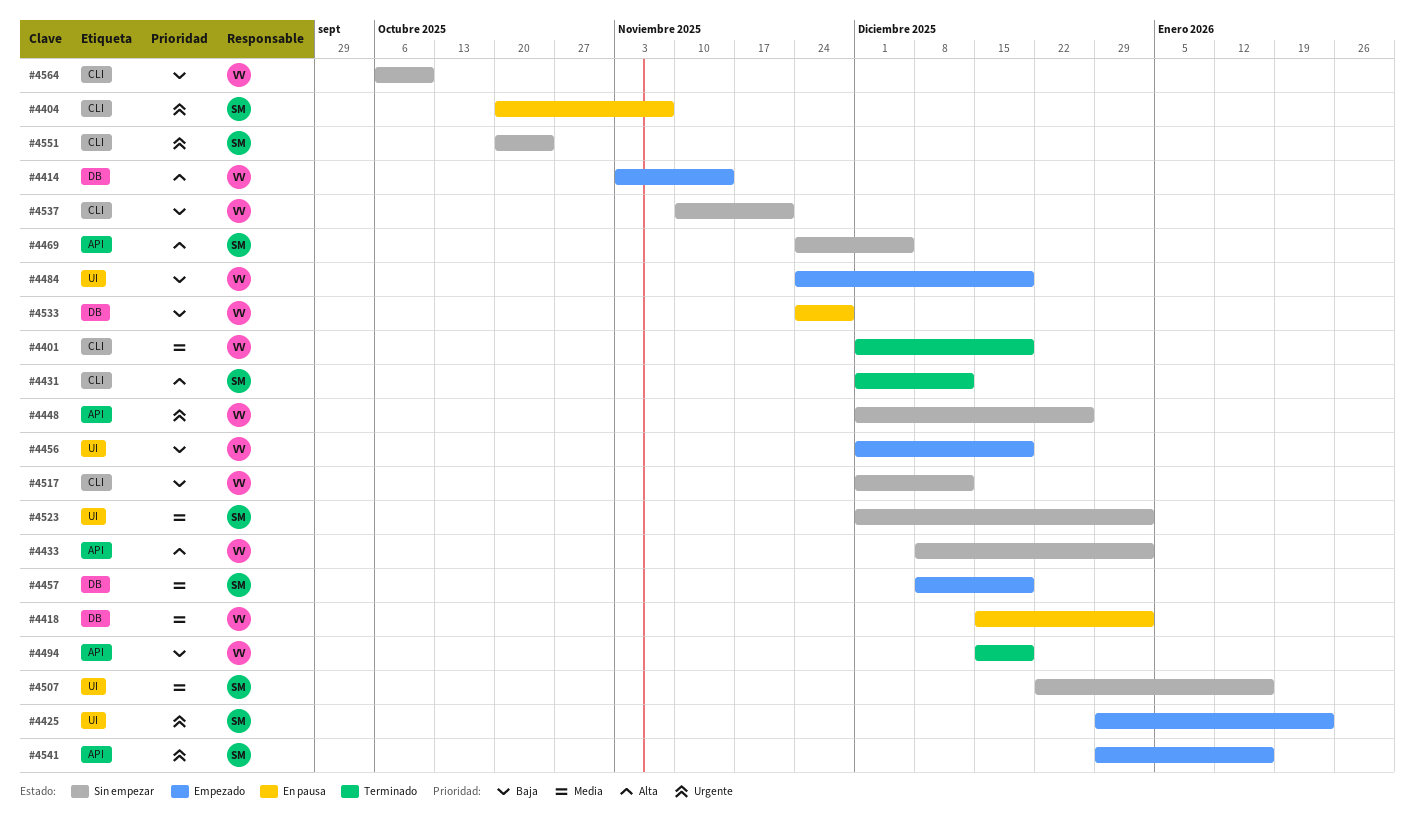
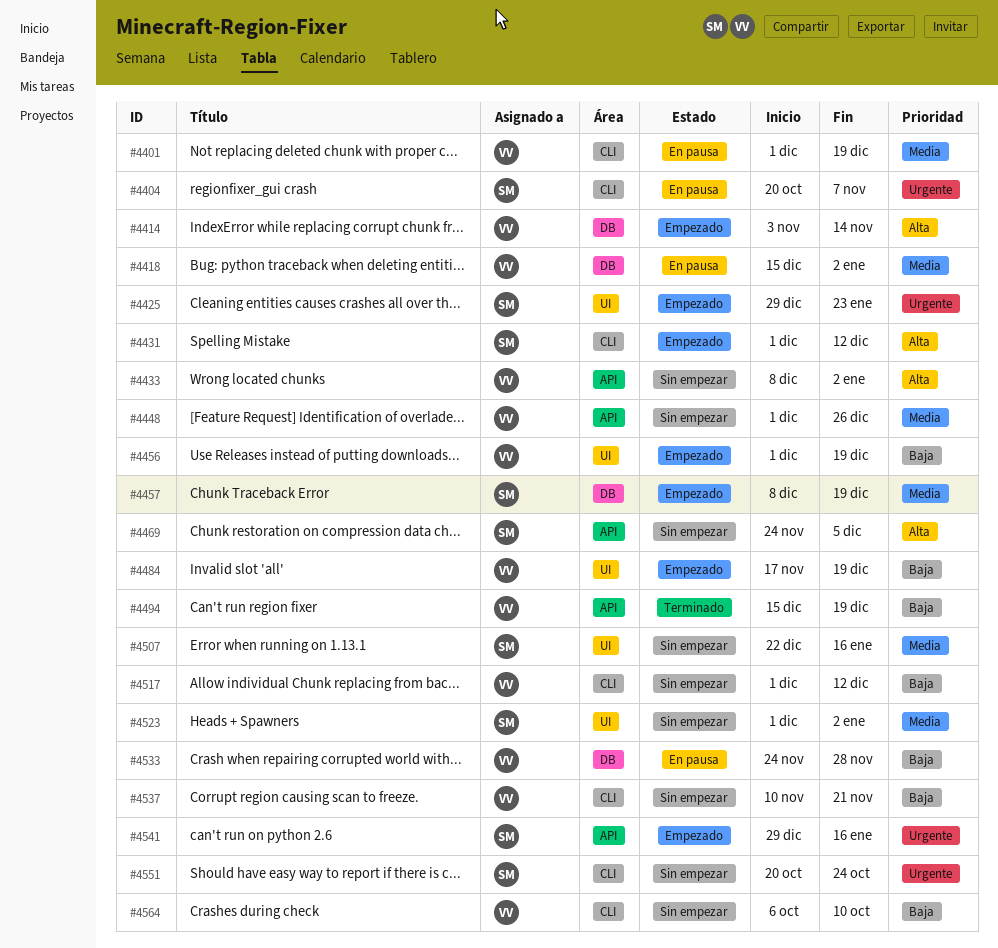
#4401, status: Terminado -> En pausa
#4431, status: Terminado -> Empezado
#4448, priority: Urgente -> Media
#4484, start: Nov 24 -> Nov 17

